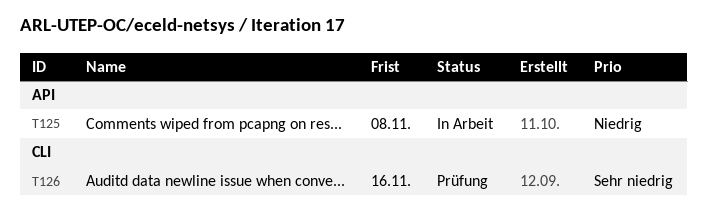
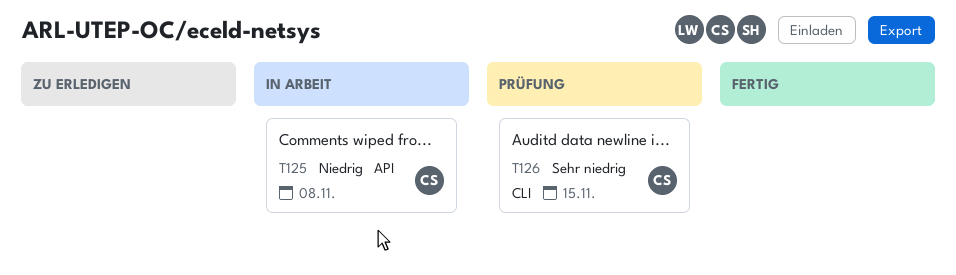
T126, due: Nov 16 -> Nov 15

